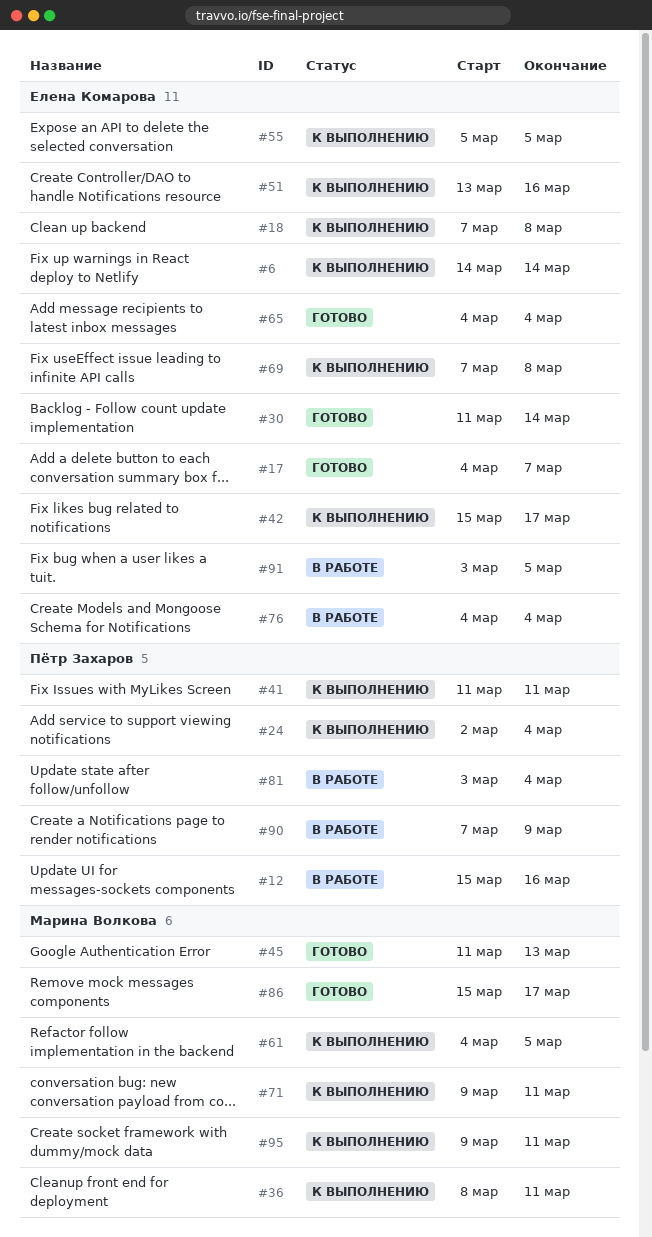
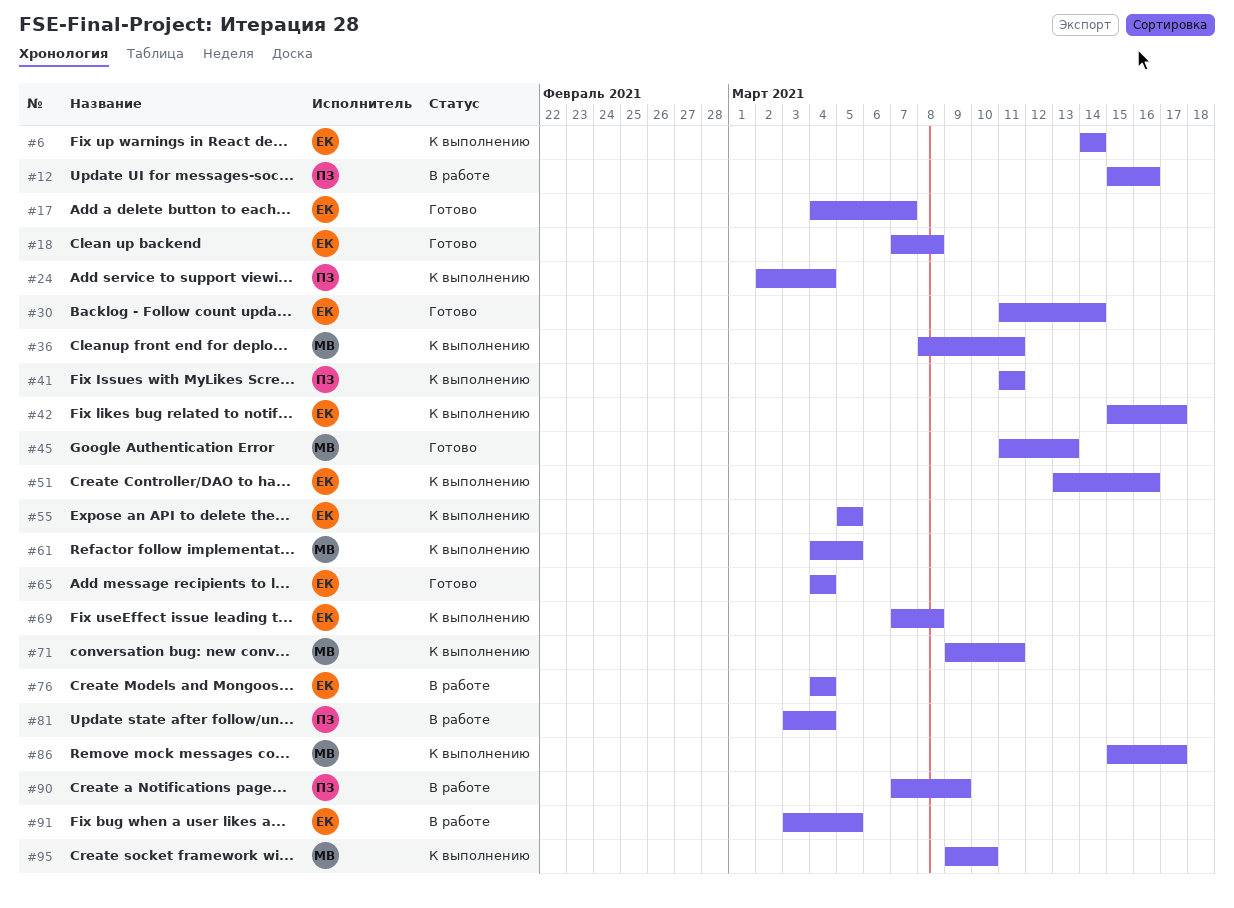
#18, status: К выполнению -> Готово
#86, status: Готово -> К выполнению
#95, due: Mar 11 -> Mar 10

